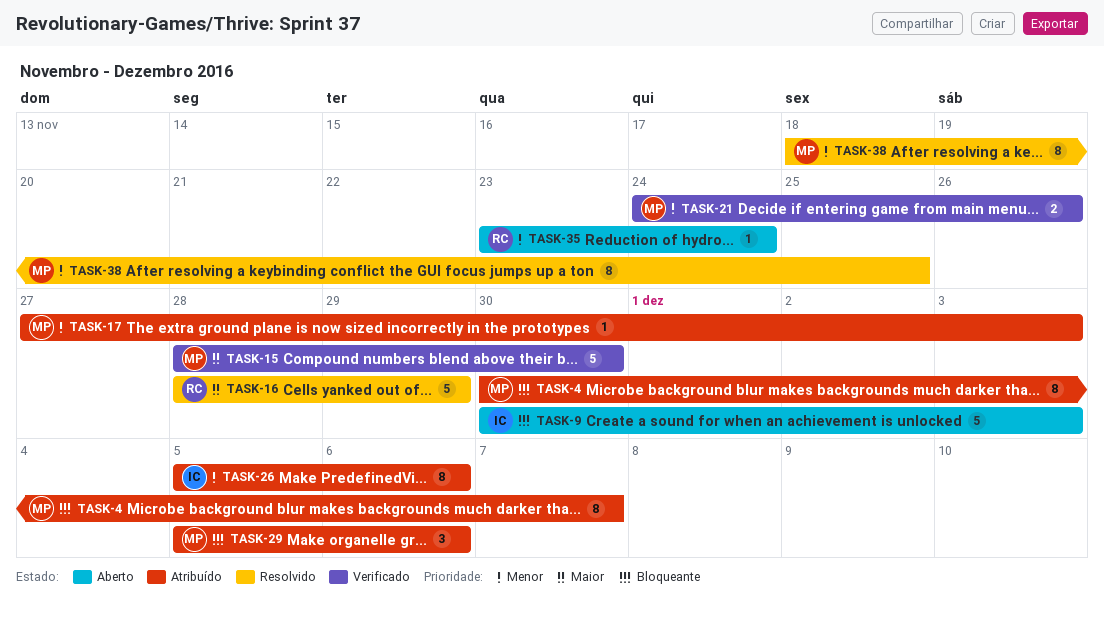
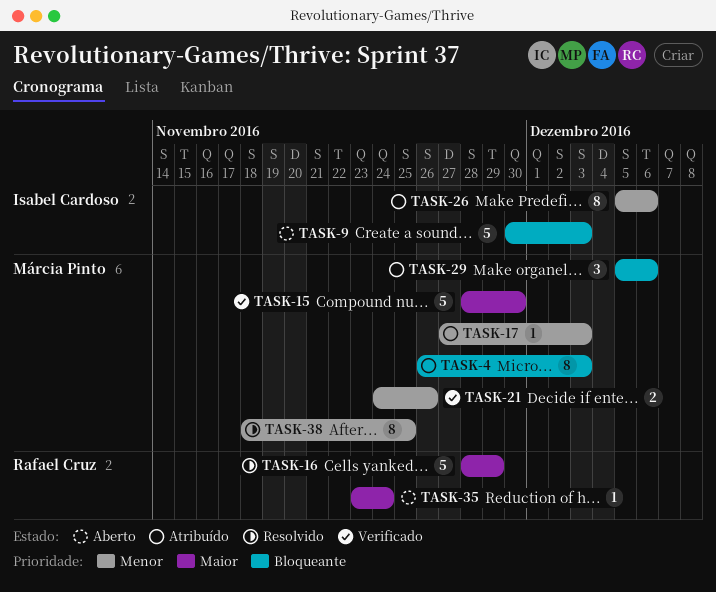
TASK-4, start: Nov 30 -> Nov 26
TASK-4, due: Dec 7 -> Dec 3
TASK-35, priority: Menor -> Maior

